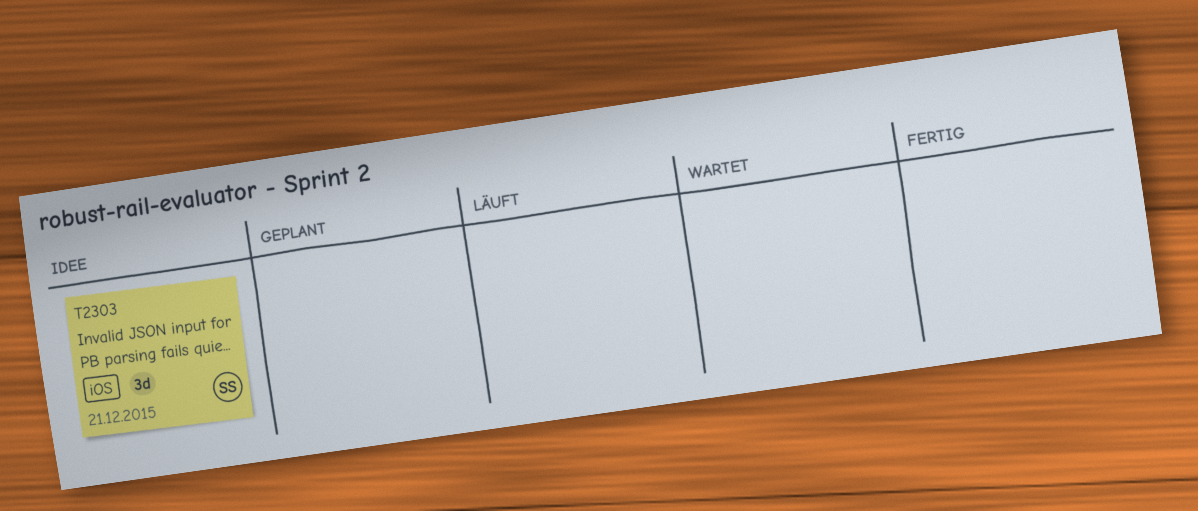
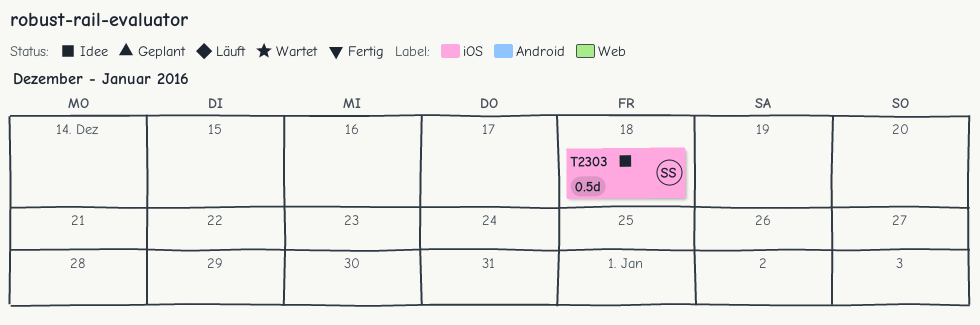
T2303, estimate: 3d -> 0.5d
T2303, due: Dec 21 -> Dec 18

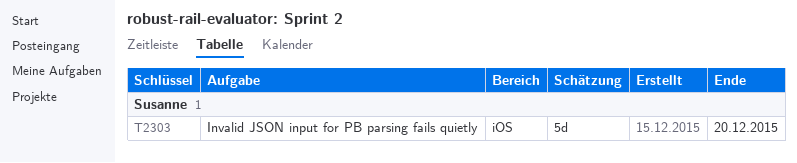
T2303, estimate: 0.5d -> 5d
T2303, due: Dec 18 -> Dec 20

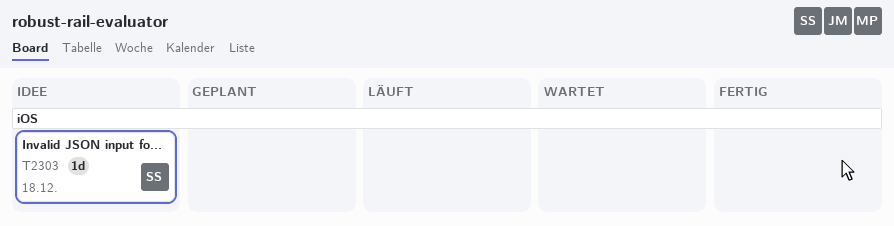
T2303, estimate: 5d -> 1d
T2303, due: Dec 20 -> Dec 18

